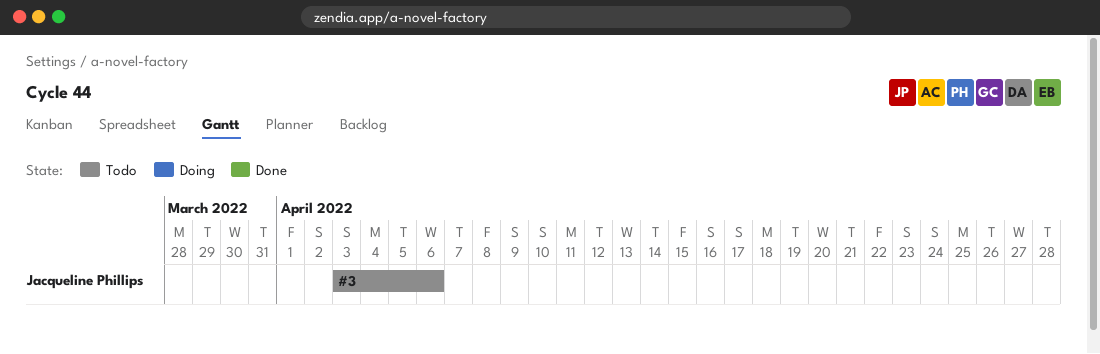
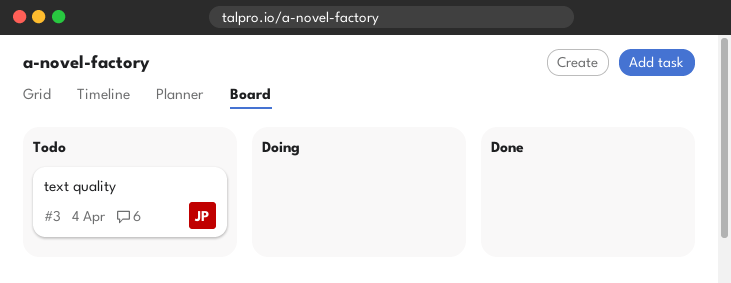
#3, due: Apr 6 -> Apr 4

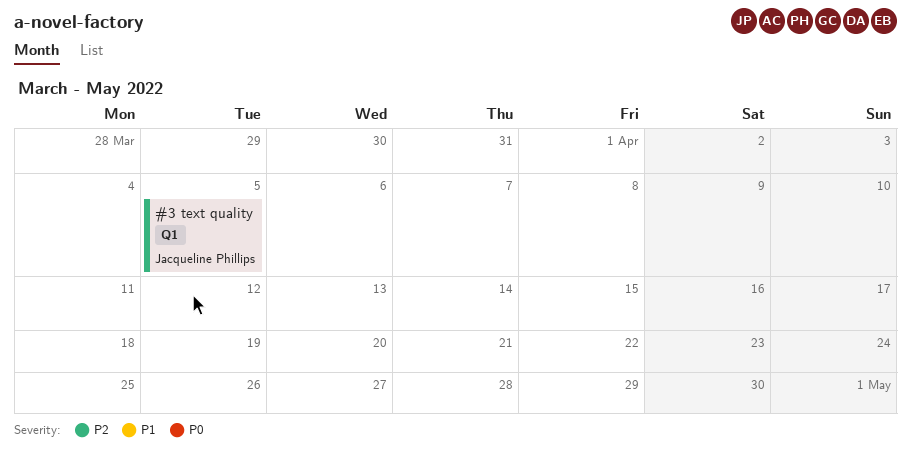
#3, due: Apr 4 -> Apr 5

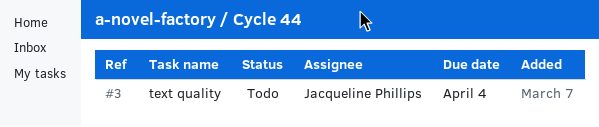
#3, due: Apr 5 -> Apr 4

